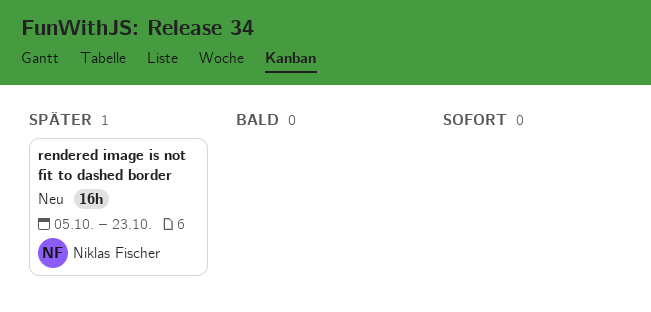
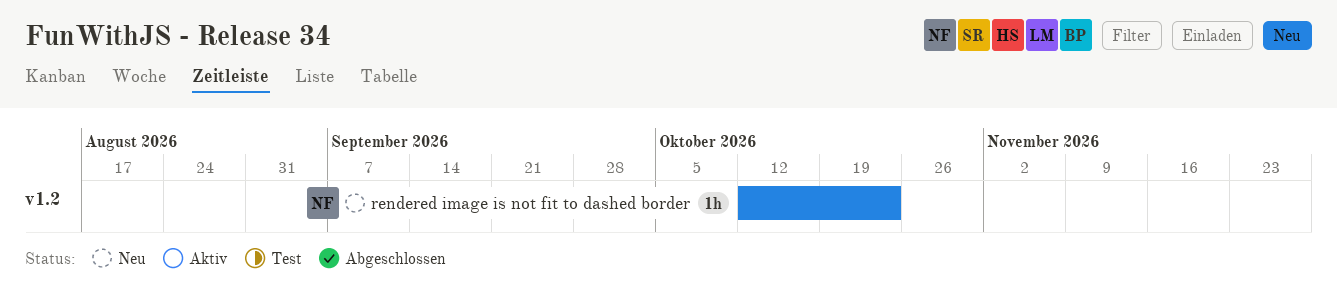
rendered image is not fit to dashed border, estimate: 16h -> 1h
rendered image is not fit to dashed border, start: Oct 5 -> Oct 12

